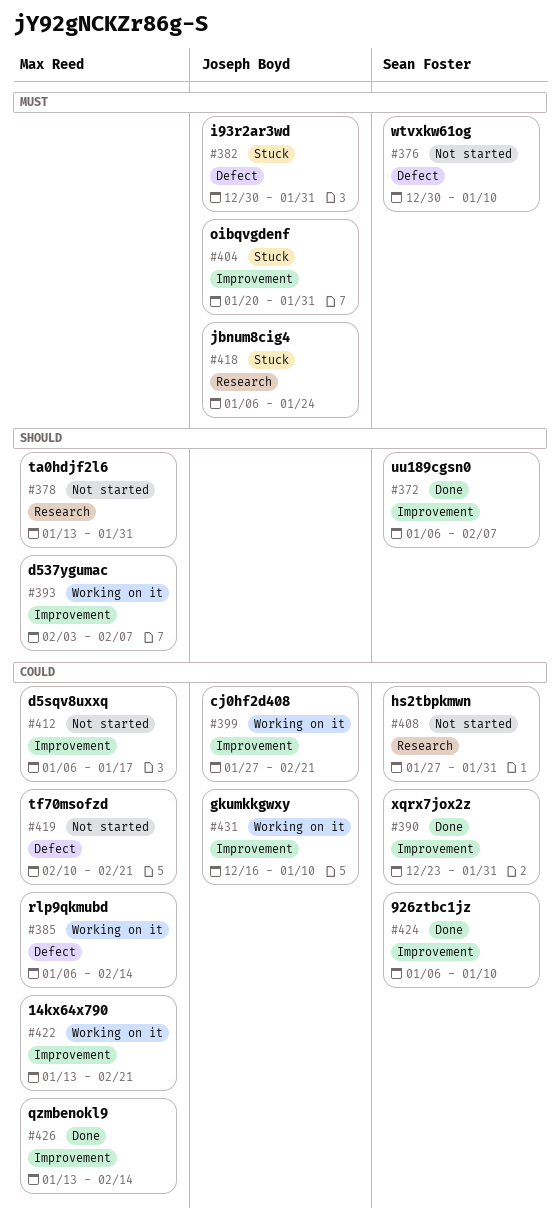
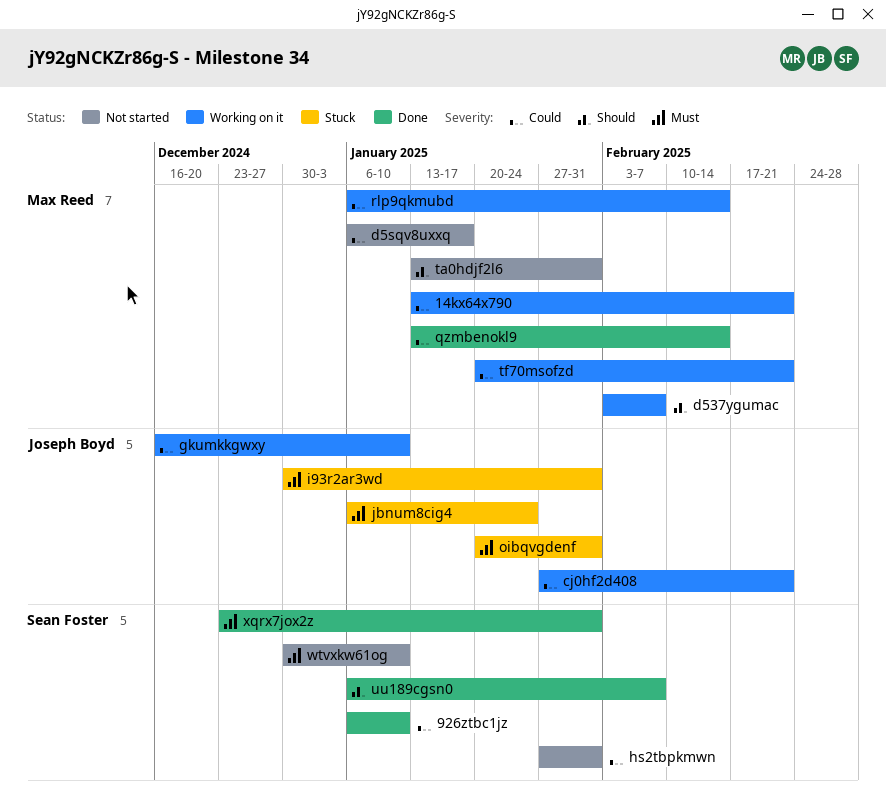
tf70msofzd, status: Not started -> Working on it
tf70msofzd, start: Feb 10 -> Jan 20
xqrx7jox2z, priority: Could -> Must

